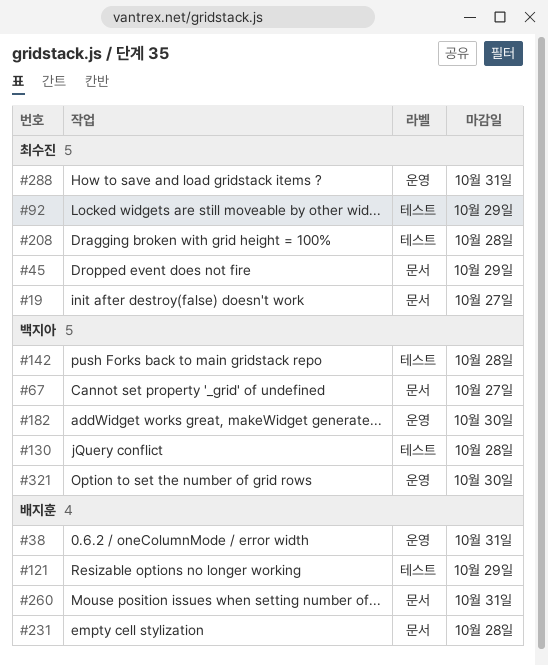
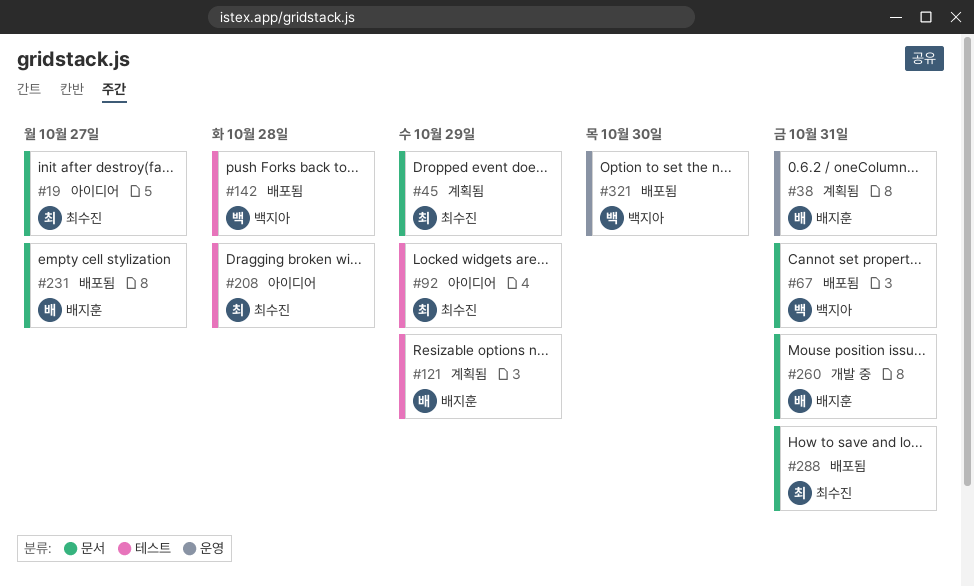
#67, due: Oct 27 -> Oct 31
#130: present -> none
#182: present -> none
#231, due: Oct 28 -> Oct 27
#288, label: 운영 -> 문서

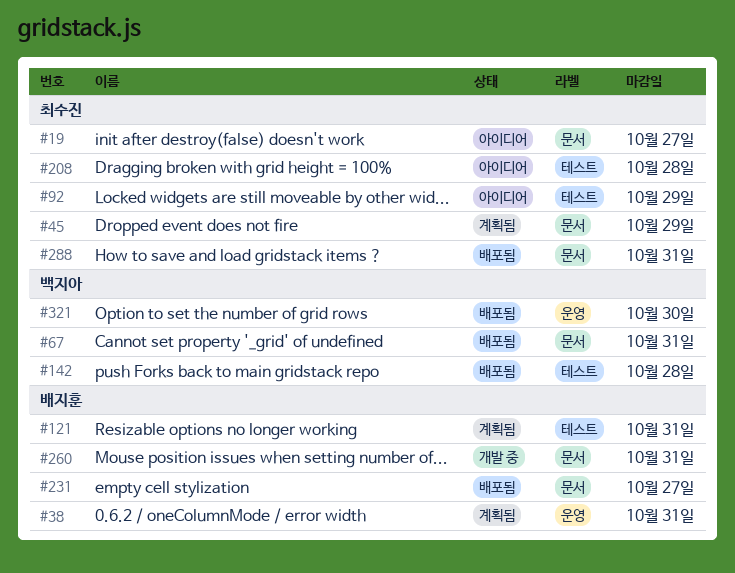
#121, due: Oct 29 -> Oct 31

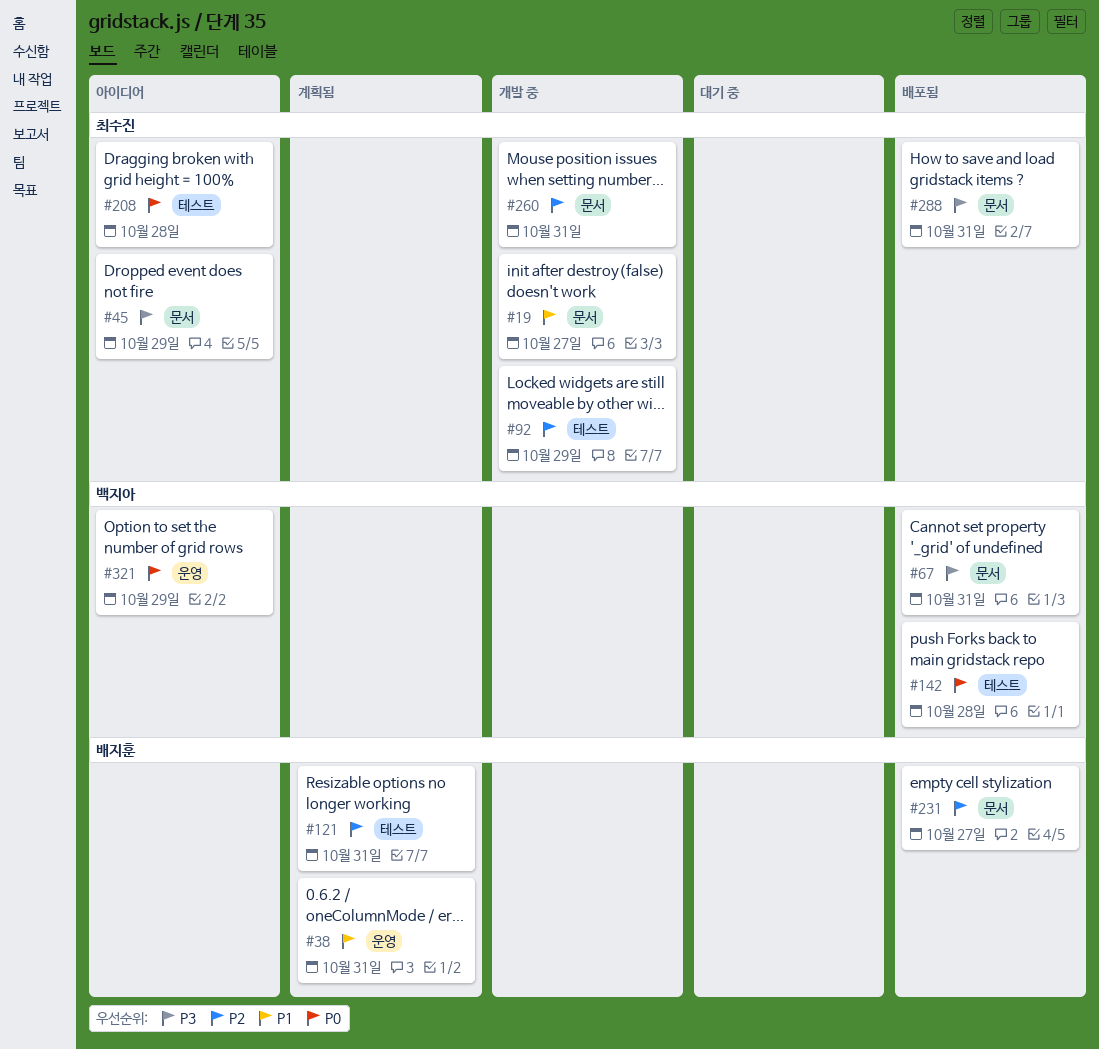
#19, status: 아이디어 -> 개발 중
#45, status: 계획됨 -> 아이디어
#92, status: 아이디어 -> 개발 중
#260, owner: 배지훈 -> 최수진
#321, status: 배포됨 -> 아이디어
#321, due: Oct 30 -> Oct 29

